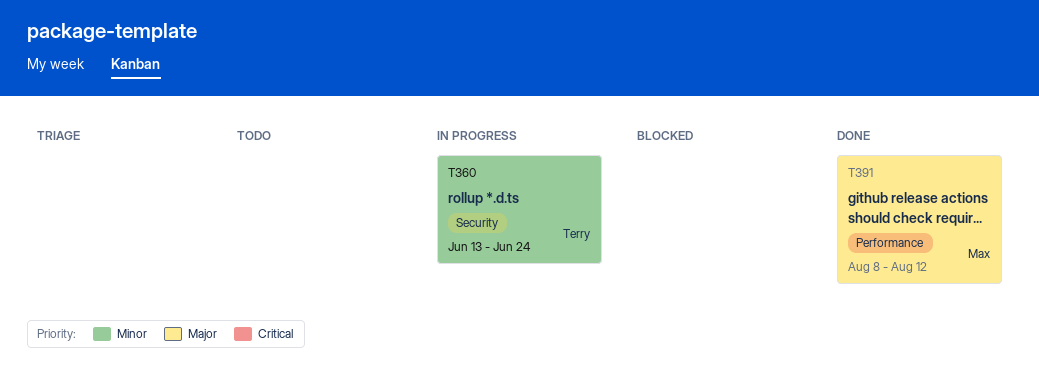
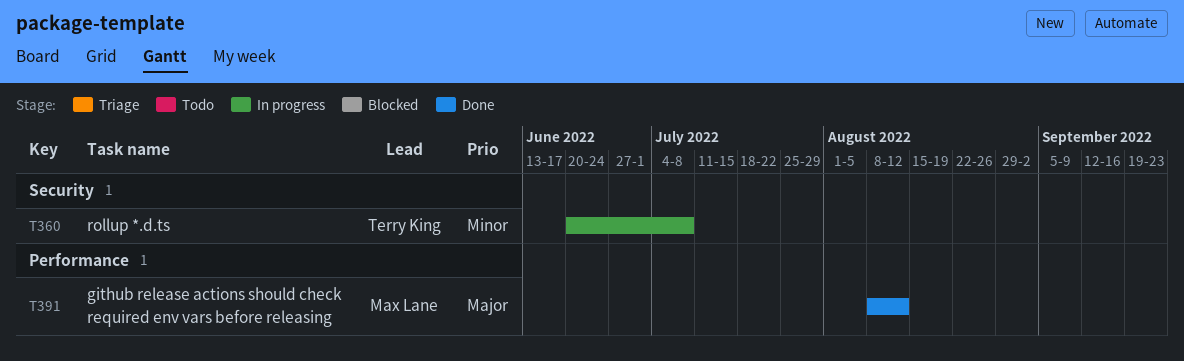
T360, start: Jun 13 -> Jun 20
T360, due: Jun 24 -> Jul 8

